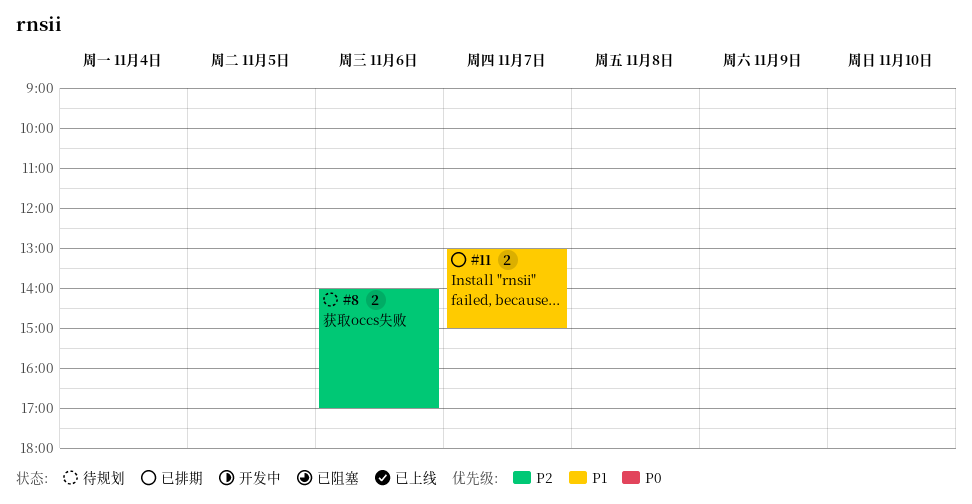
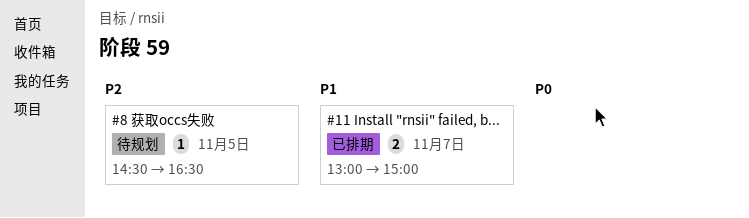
#8, estimate: 2 -> 1
#8, day: Nov 6 -> Nov 5
#8, begins: 14:00 -> 14:30
#8, ends: 17:00 -> 16:30

